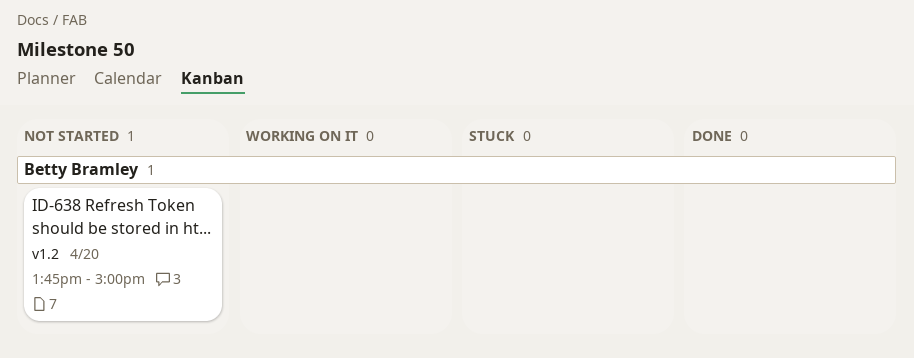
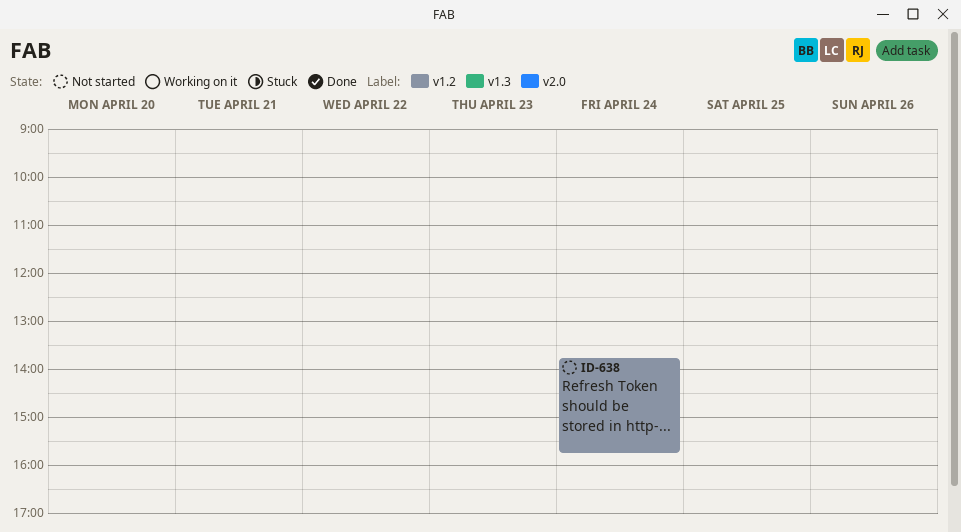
ID-638, day: Apr 20 -> Apr 24
ID-638, ends: 15:00 -> 15:45

